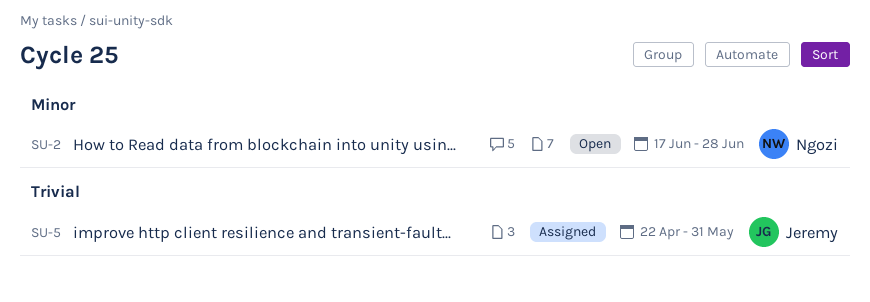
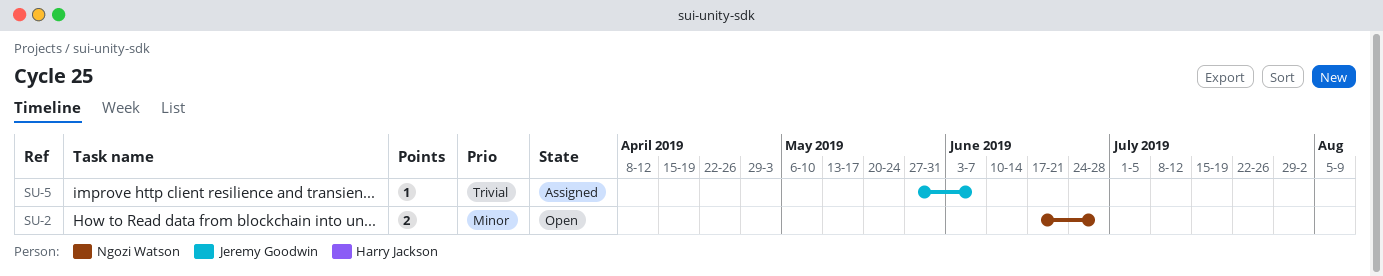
SU-5, start: Apr 22 -> May 27
SU-5, due: May 31 -> Jun 7

